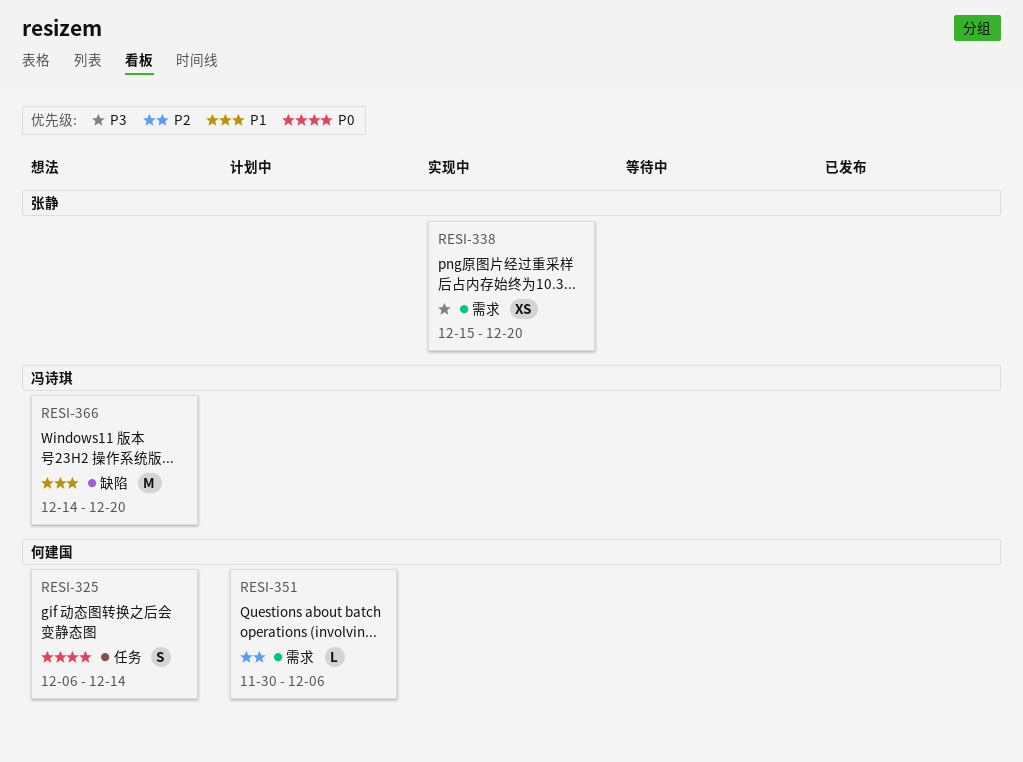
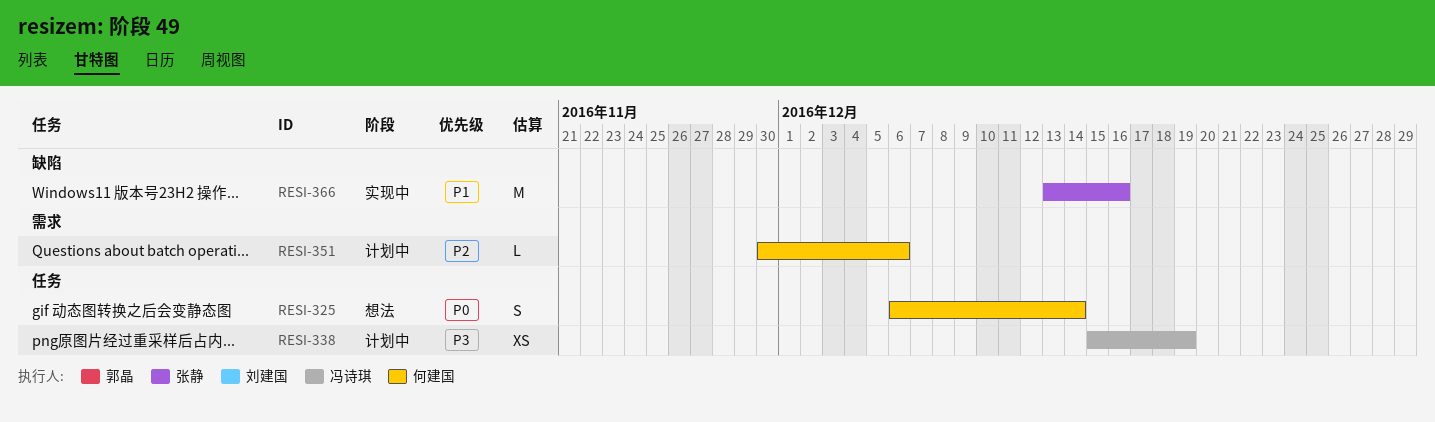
RESI-338, status: 实现中 -> 计划中
RESI-338, owner: 张静 -> 冯诗琪
RESI-338, label: 需求 -> 任务
RESI-338, due: Dec 20 -> Dec 19
RESI-366, status: 想法 -> 实现中
RESI-366, owner: 冯诗琪 -> 张静
RESI-366, start: Dec 14 -> Dec 13
RESI-366, due: Dec 20 -> Dec 16

